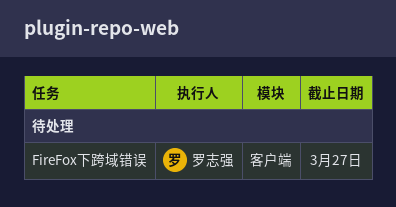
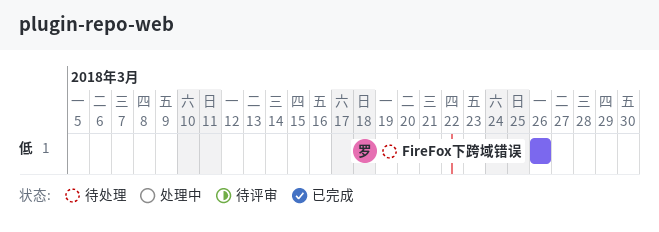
FireFox下跨域错误, due: Mar 27 -> Mar 26

